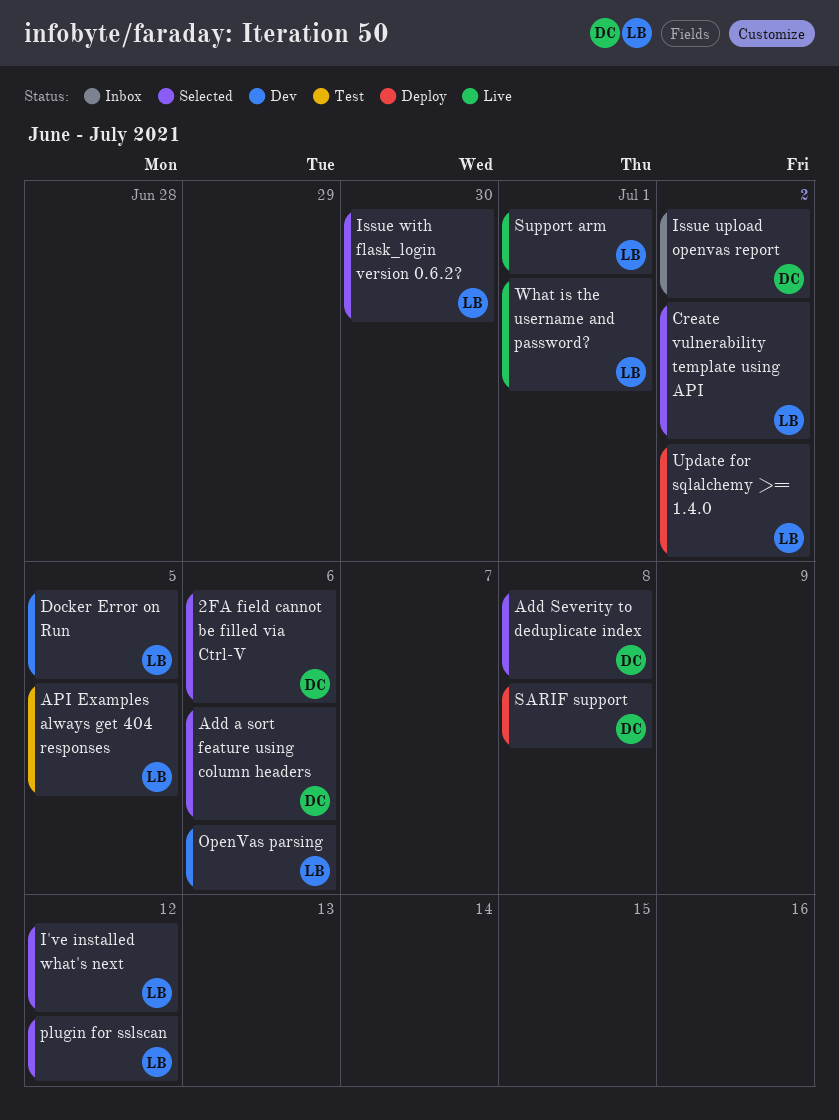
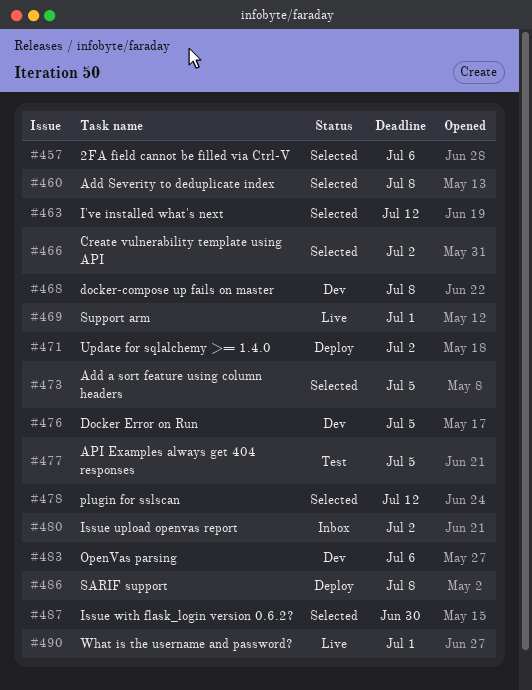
Add a sort feature using column headers, due: Jul 6 -> Jul 5
docker-compose up fails on master: none -> present

